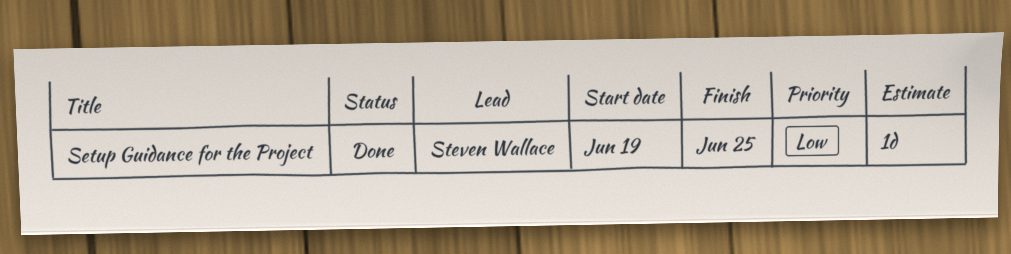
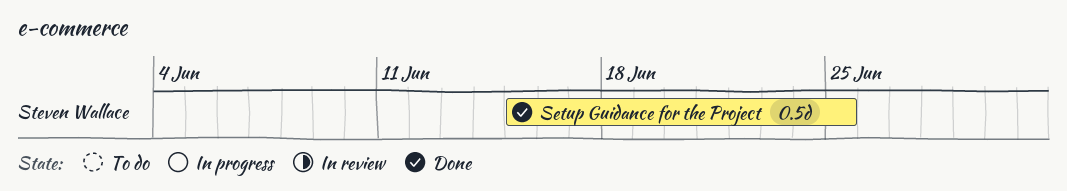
Setup Guidance for the Project, estimate: 1d -> 0.5d
Setup Guidance for the Project, start: Jun 19 -> Jun 15

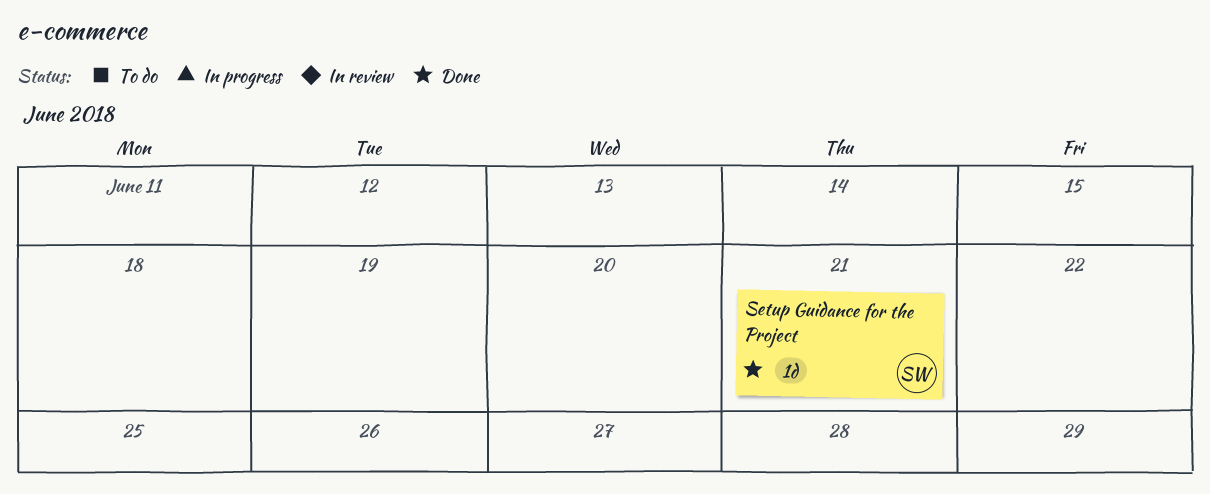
Setup Guidance for the Project, estimate: 0.5d -> 1d
Setup Guidance for the Project, due: Jun 25 -> Jun 21

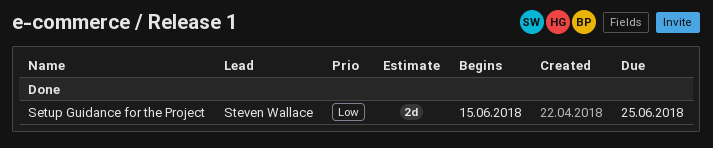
Setup Guidance for the Project, estimate: 1d -> 2d
Setup Guidance for the Project, due: Jun 21 -> Jun 25

